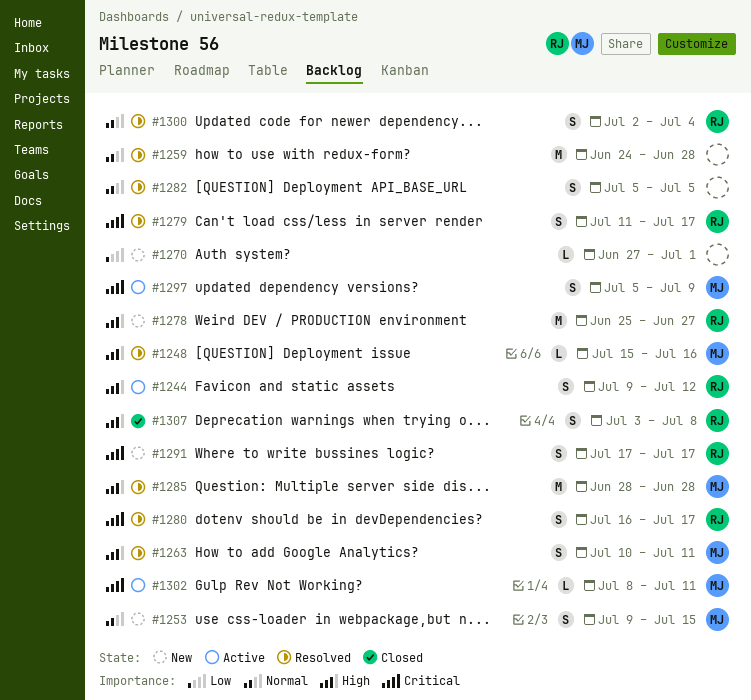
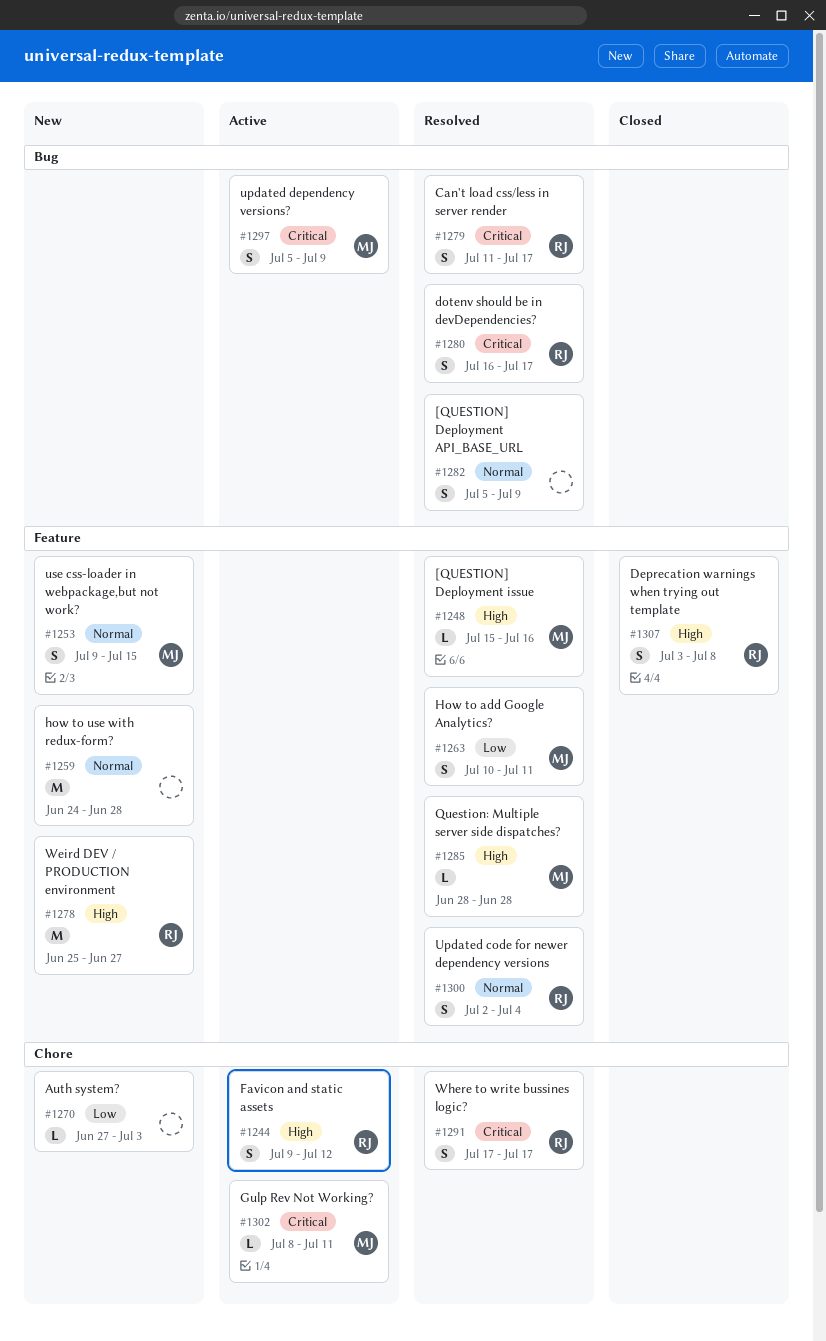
#1259, status: Resolved -> New
#1263, priority: High -> Low
#1270, due: Jul 1 -> Jul 3
#1282, due: Jul 5 -> Jul 9
#1285, estimate: M -> L
#1291, status: New -> Resolved

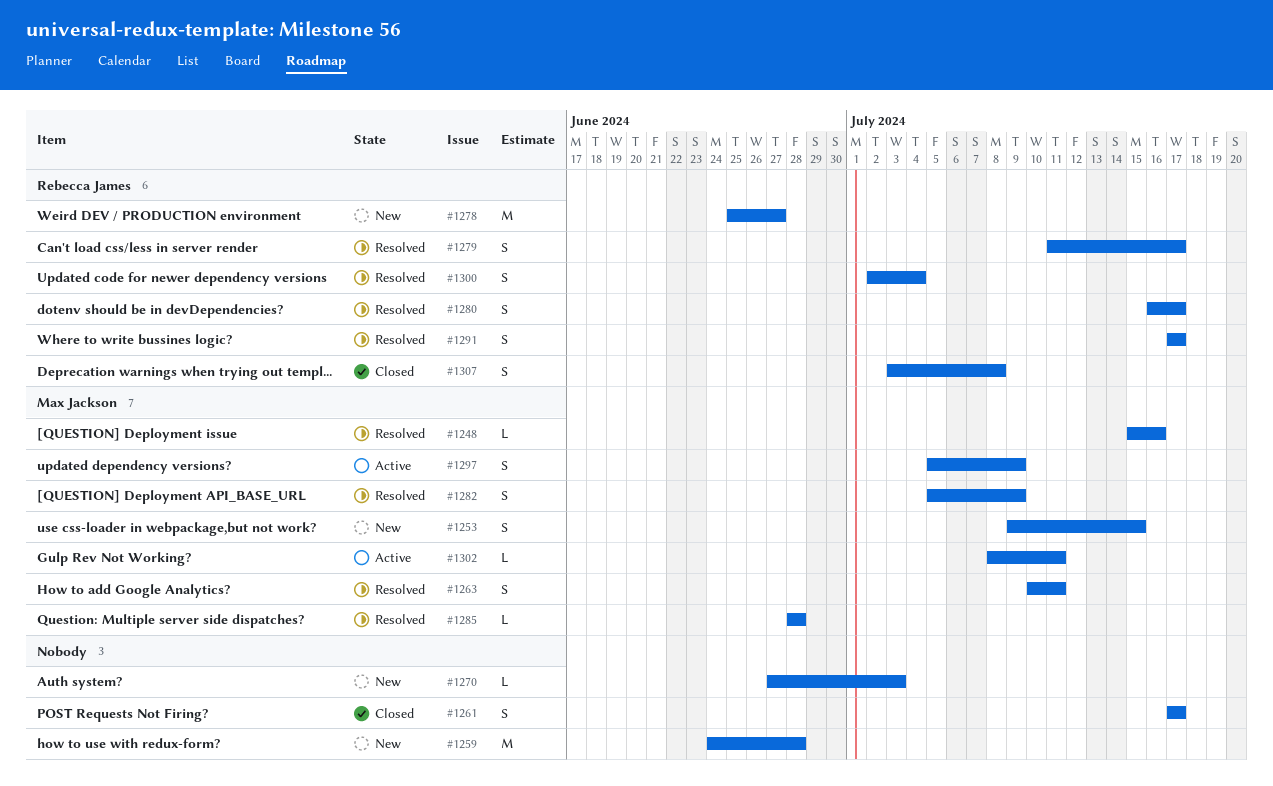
#1244: present -> none
#1261: none -> present
#1282, owner: none -> Max Jackson

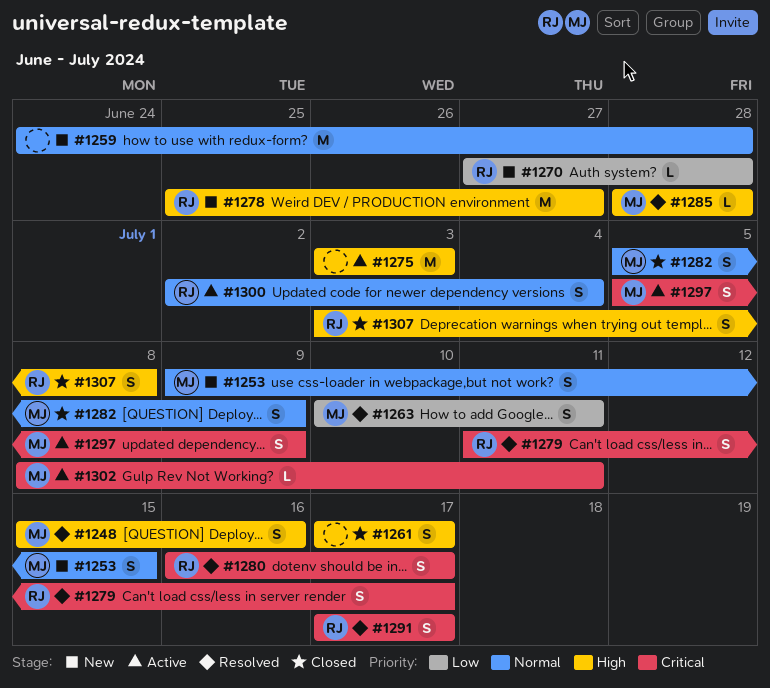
#1248, estimate: L -> S
#1270, owner: none -> Rebecca James
#1270, due: Jul 3 -> Jun 28
#1275: none -> present
#1282, status: Resolved -> Closed
#1300, status: Resolved -> Active

